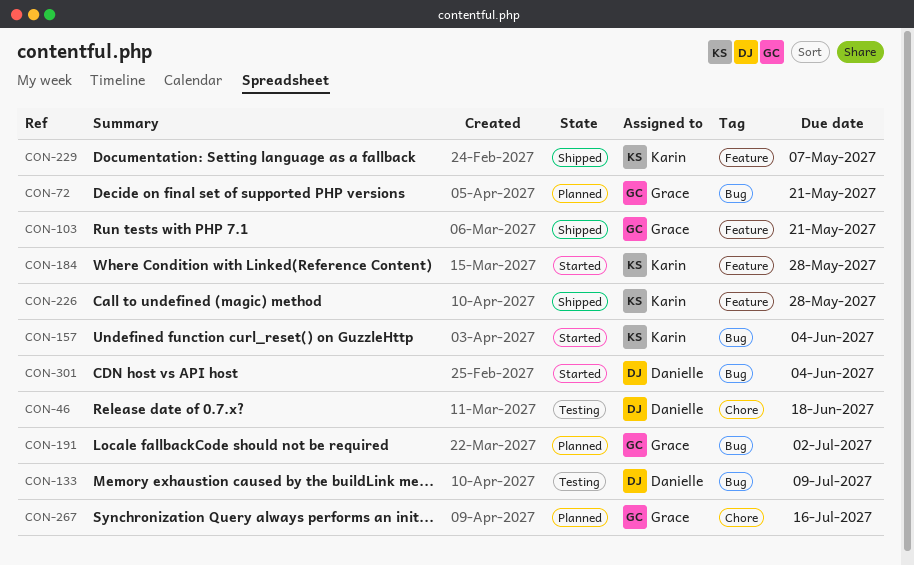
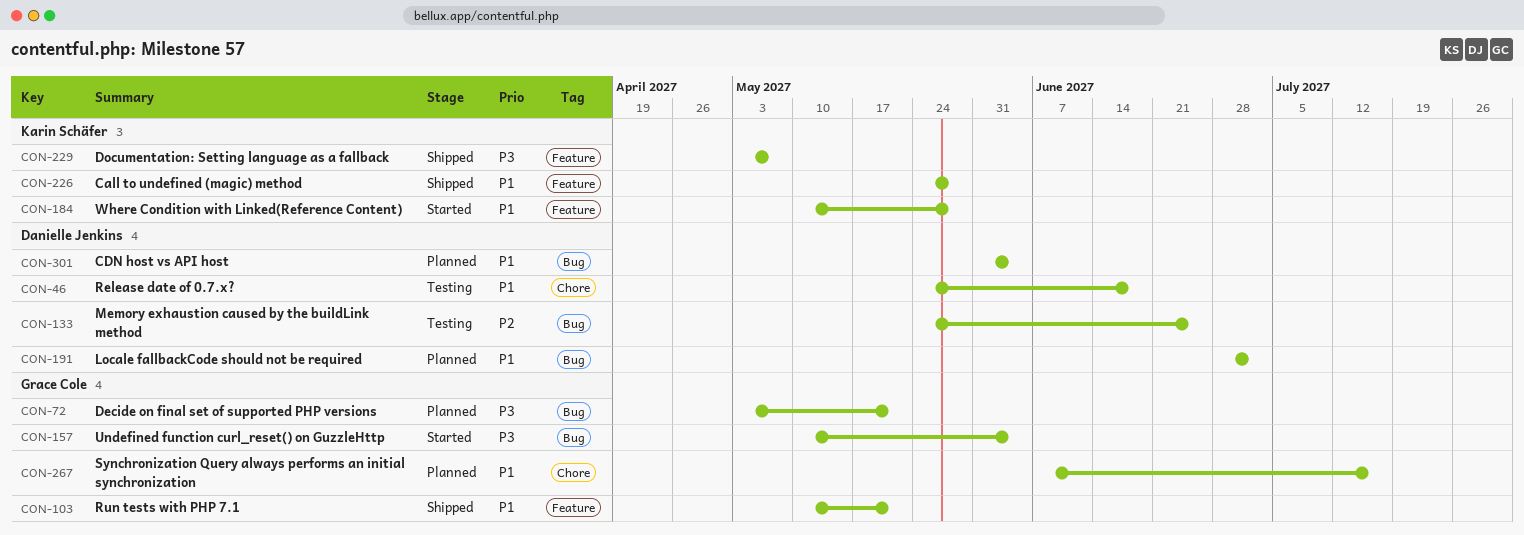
CON-133, due: Jul 9 -> Jun 25
CON-157, owner: Karin Schäfer -> Grace Cole
CON-191, owner: Grace Cole -> Danielle Jenkins
CON-301, status: Started -> Planned

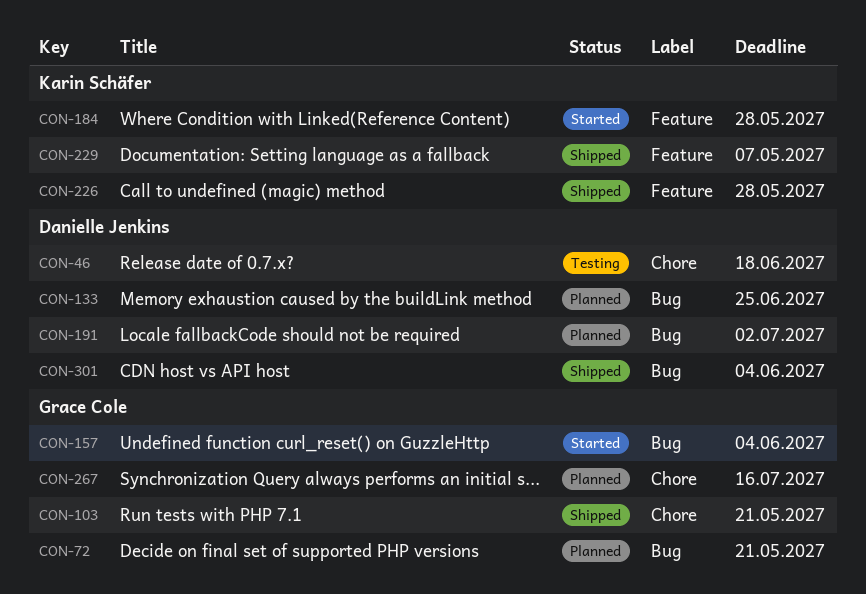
CON-103, label: Feature -> Chore
CON-133, status: Testing -> Planned
CON-301, status: Planned -> Shipped

